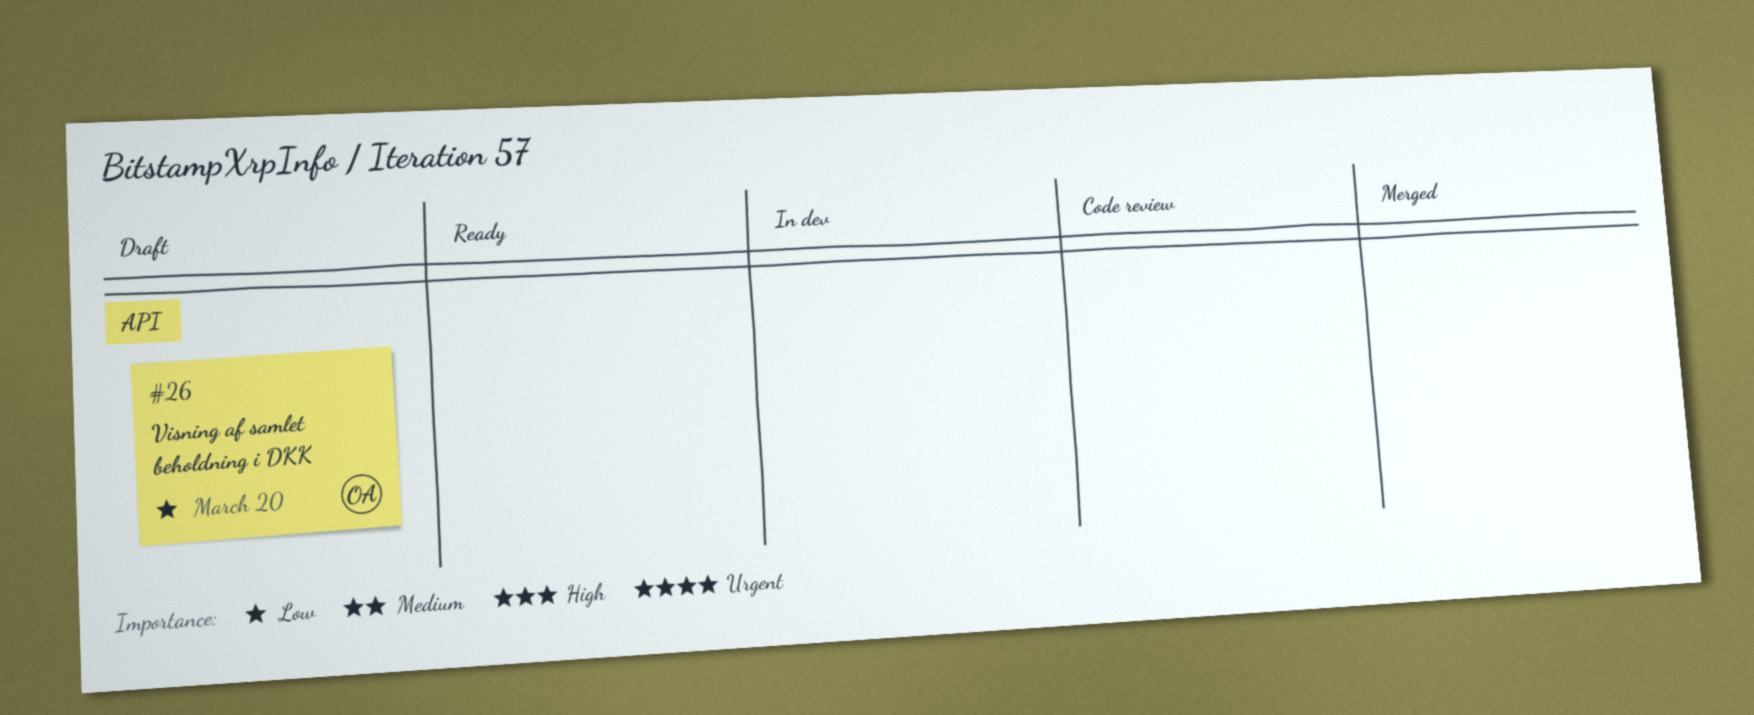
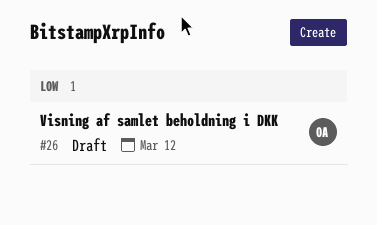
#26, due: Mar 20 -> Mar 12

